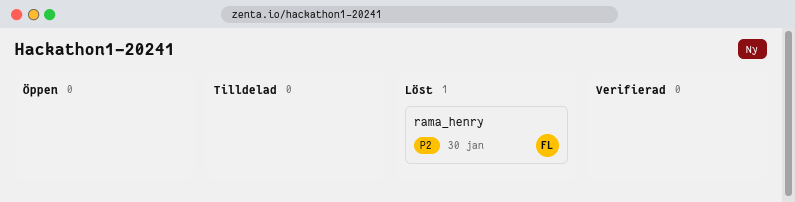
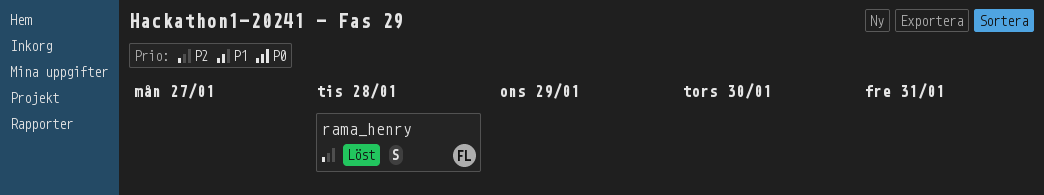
rama_henry, due: Jan 30 -> Jan 28

